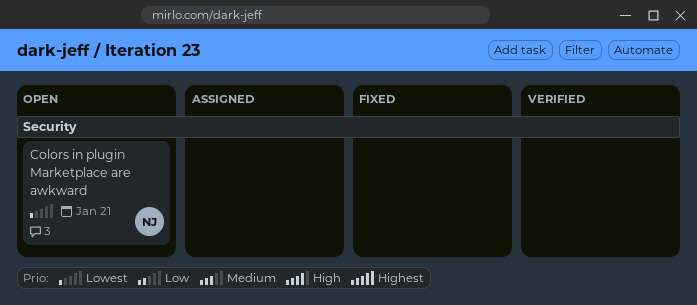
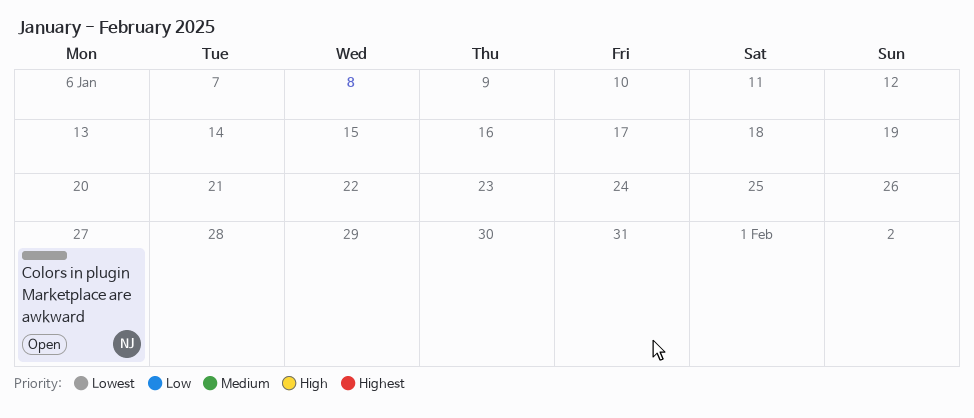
Colors in plugin Marketplace are awkward, due: Jan 21 -> Jan 27

